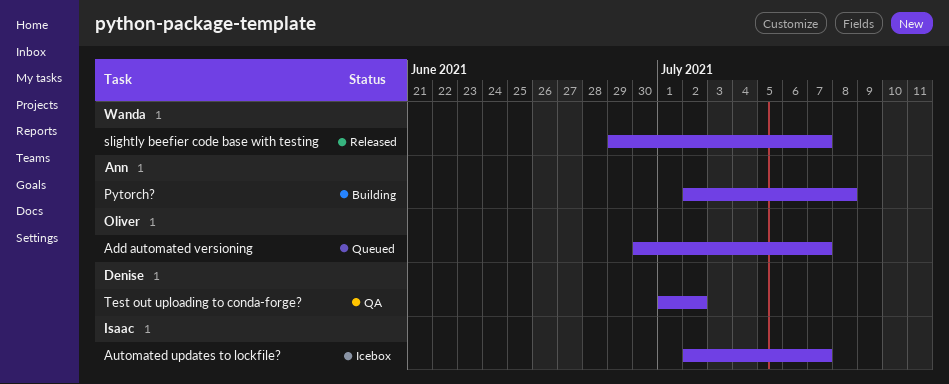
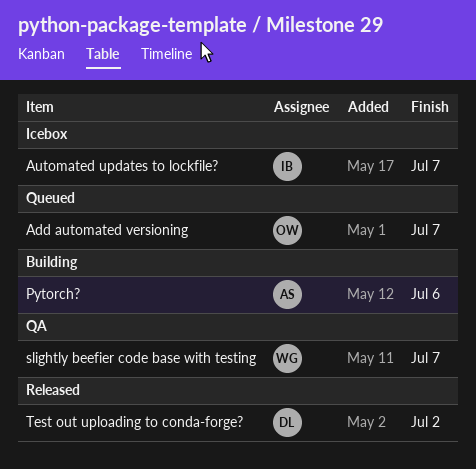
Pytorch?, due: Jul 8 -> Jul 6
slightly beefier code base with testing, status: Released -> QA
Test out uploading to conda-forge?, status: QA -> Released

